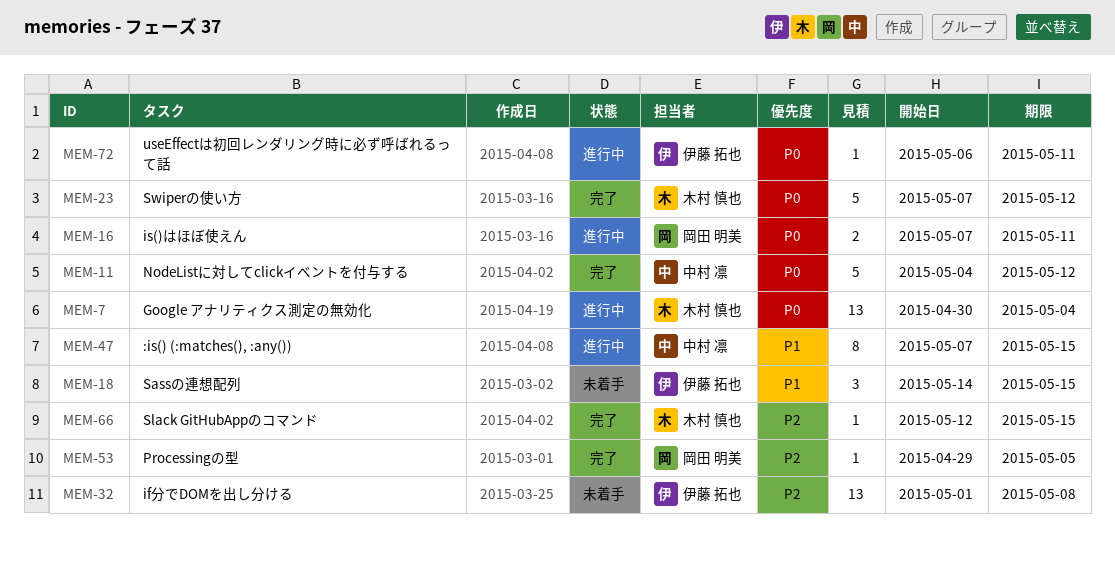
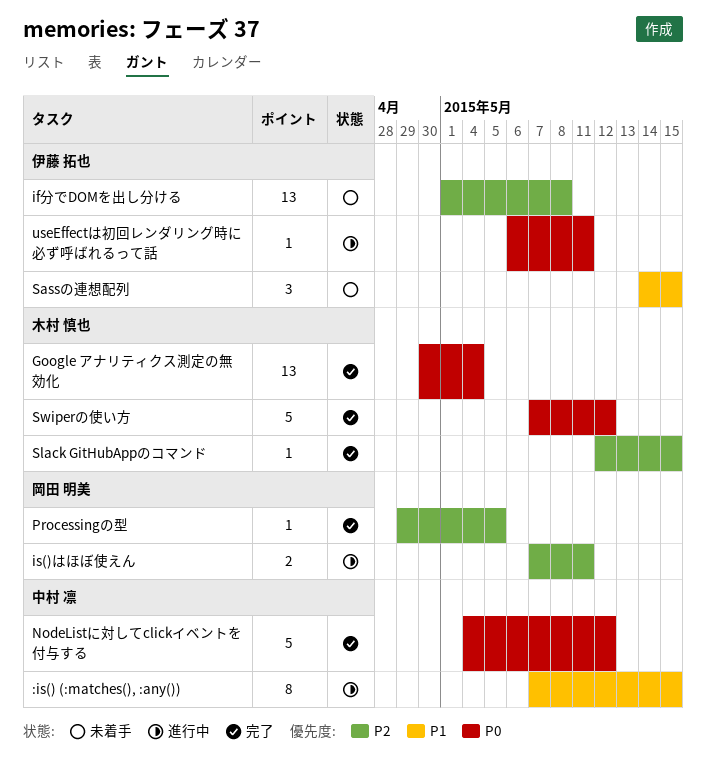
Google アナリティクス測定の無効化, status: 進行中 -> 完了
is()はほぼ使えん, priority: P0 -> P2

